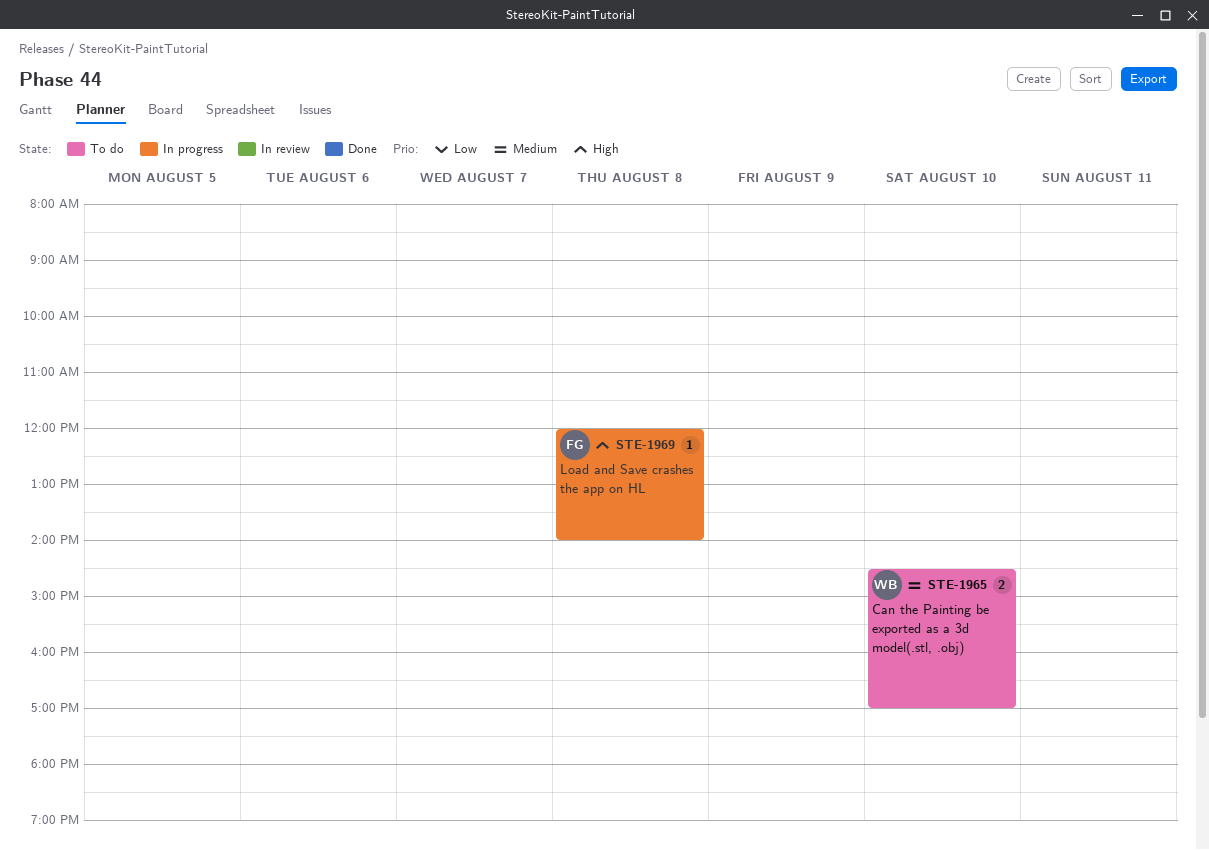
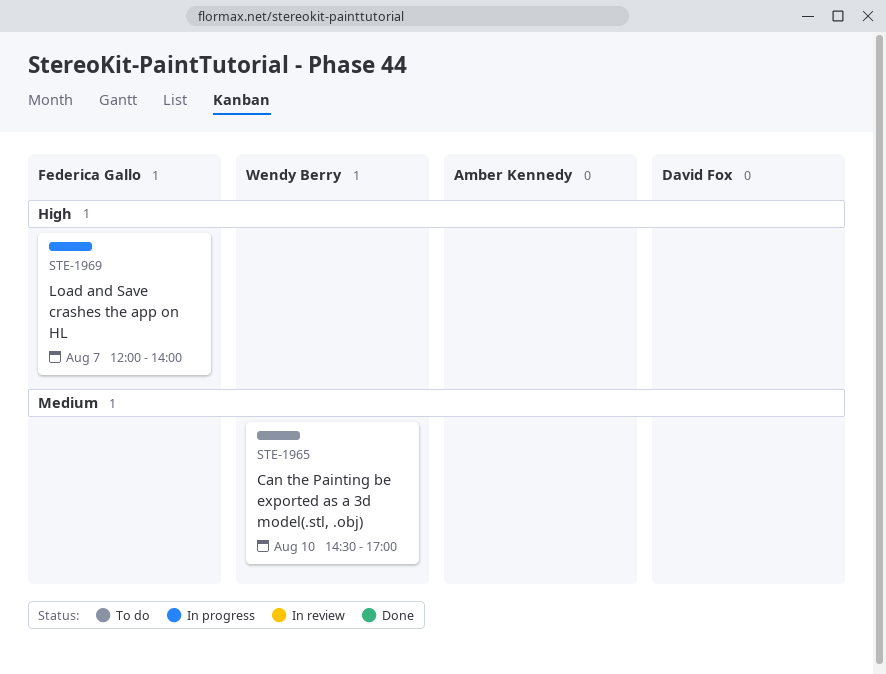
STE-1969, day: Aug 8 -> Aug 7

